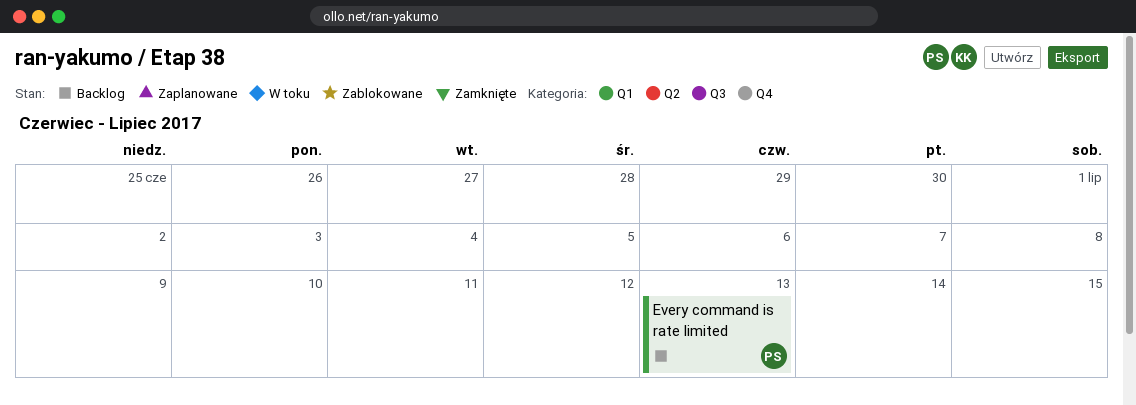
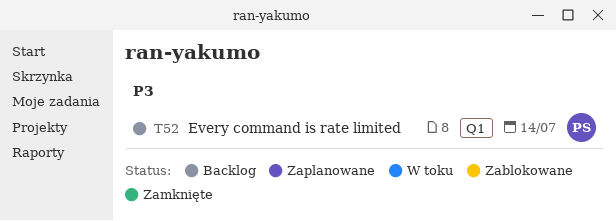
Every command is rate limited, due: Jul 13 -> Jul 14

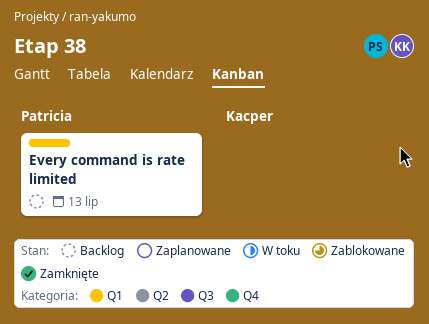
Every command is rate limited, due: Jul 14 -> Jul 13

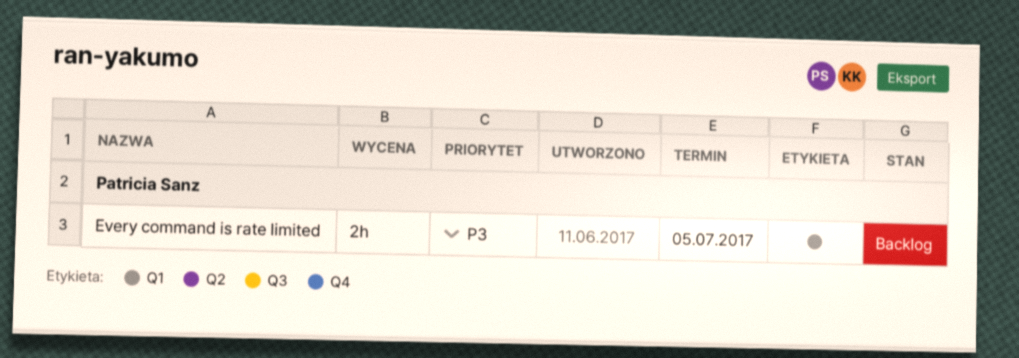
Every command is rate limited, due: Jul 13 -> Jul 5

